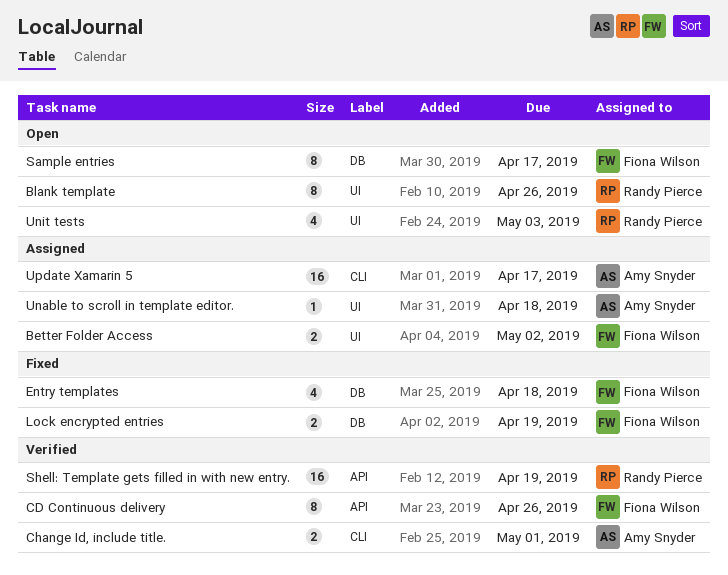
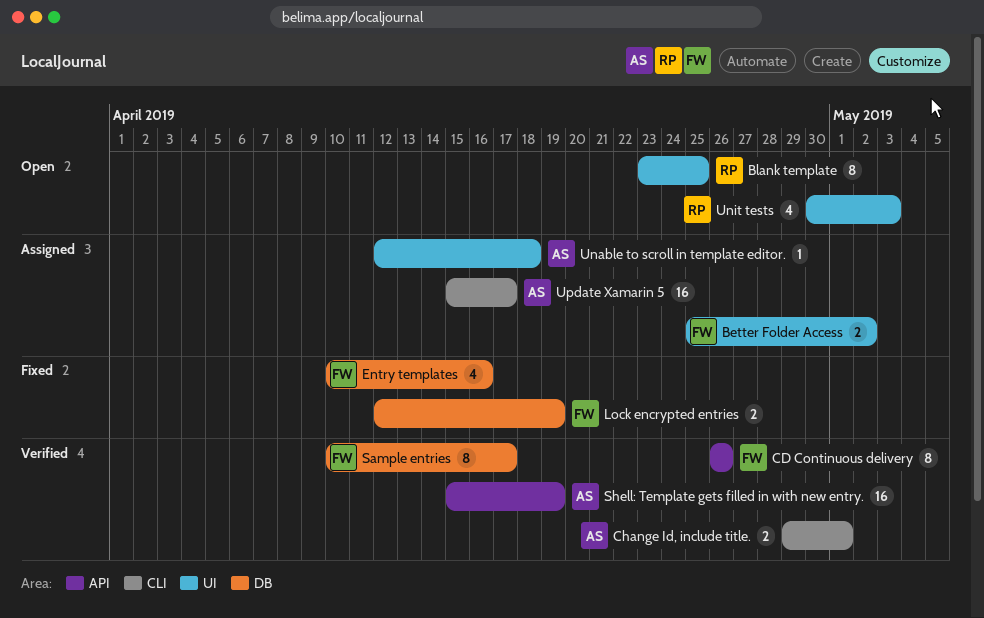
Blank template, due: Apr 26 -> Apr 25
Entry templates, due: Apr 18 -> Apr 16
Sample entries, status: Open -> Verified
Shell: Template gets filled in with new entry., owner: Randy Pierce -> Amy Snyder

